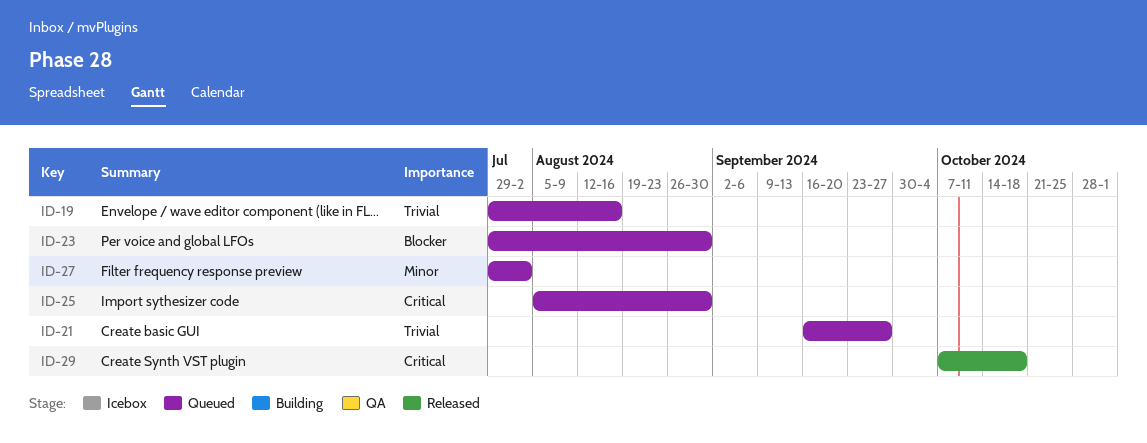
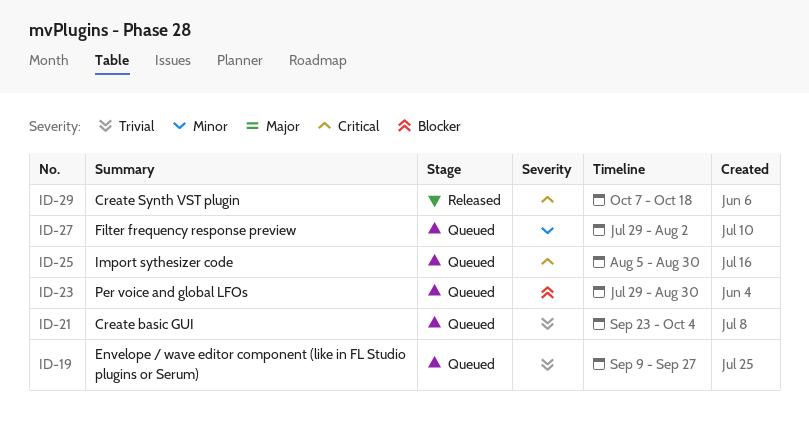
ID-19, start: Jul 29 -> Sep 9
ID-19, due: Aug 16 -> Sep 27
ID-21, start: Sep 16 -> Sep 23
ID-21, due: Sep 27 -> Oct 4

